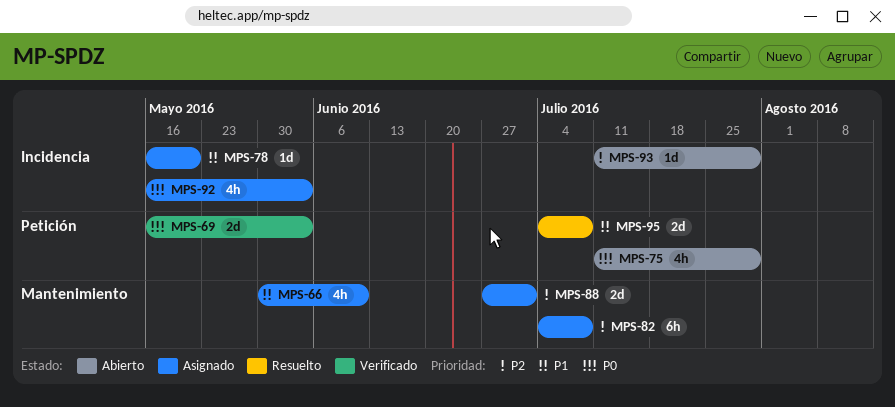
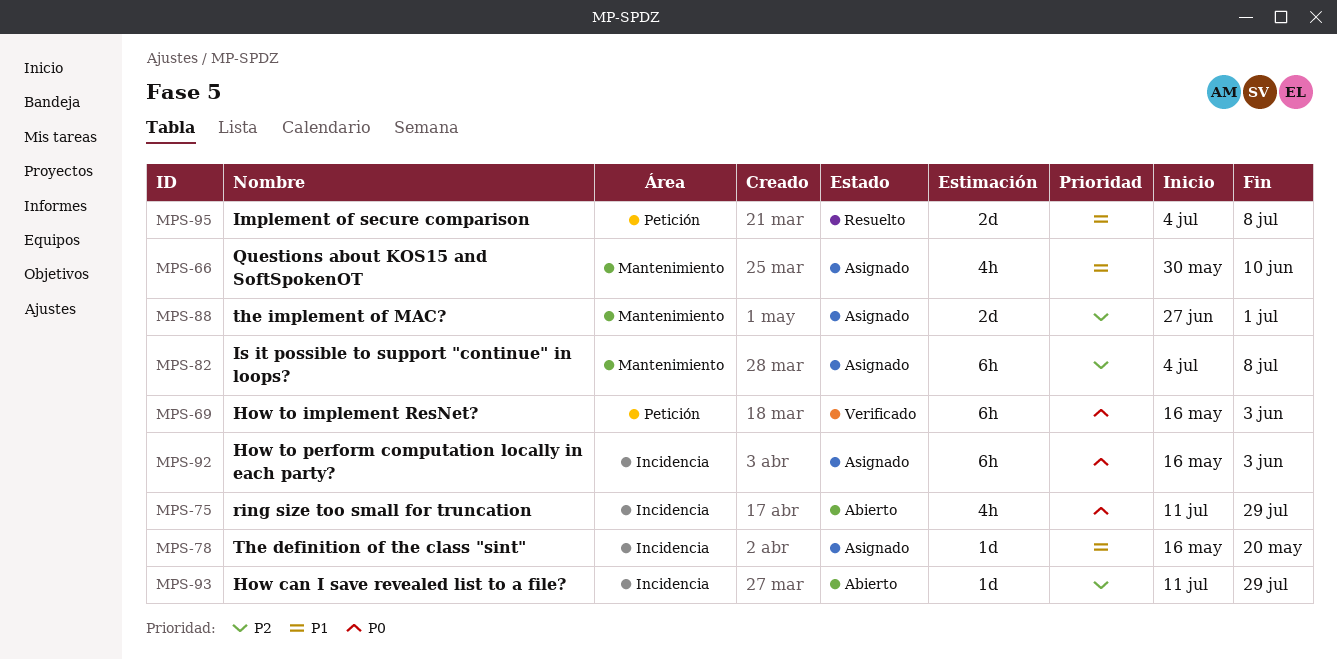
MPS-69, estimate: 2d -> 6h
MPS-75, label: Petición -> Incidencia
MPS-92, estimate: 4h -> 6h

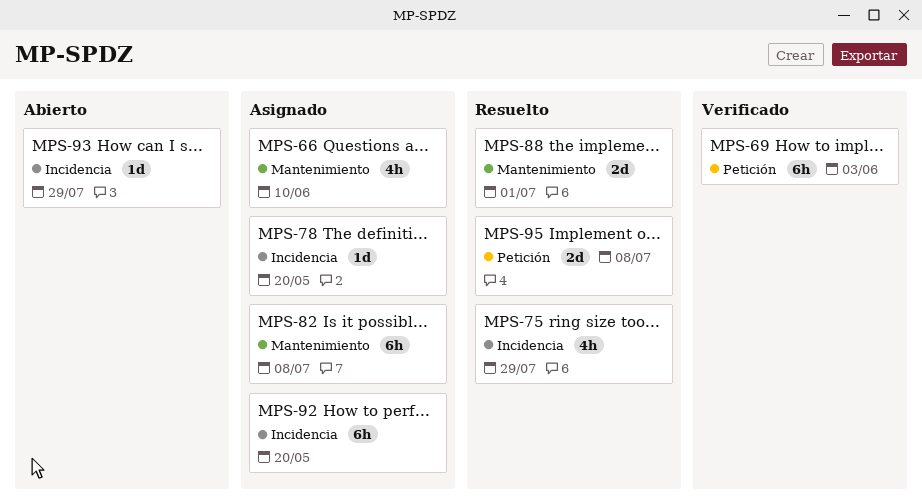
MPS-75, status: Abierto -> Resuelto
MPS-88, status: Asignado -> Resuelto
MPS-92, due: Jun 3 -> May 20

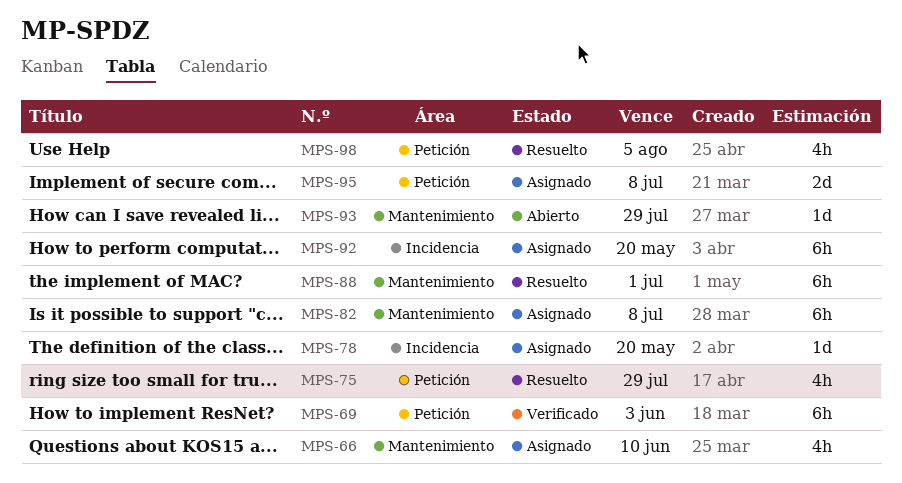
MPS-75, label: Incidencia -> Petición
MPS-88, estimate: 2d -> 6h
MPS-93, label: Incidencia -> Mantenimiento
MPS-95, status: Resuelto -> Asignado
MPS-98: none -> present

